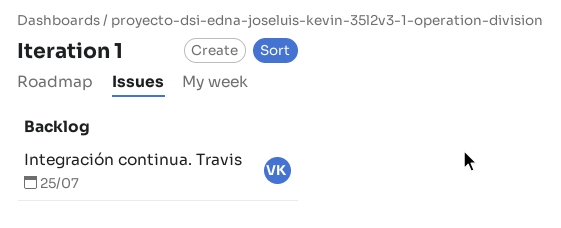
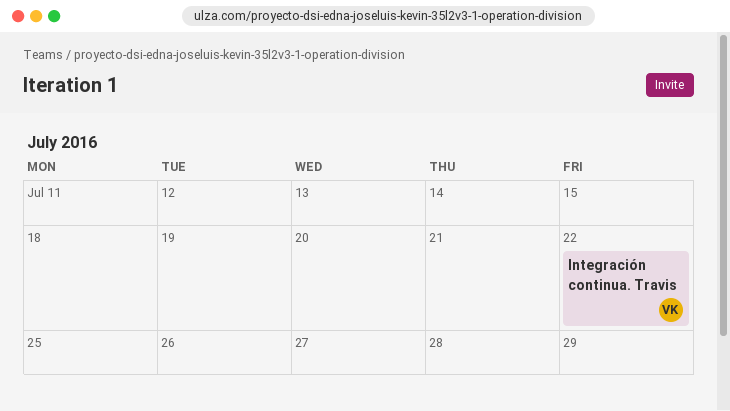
Integración continua. Travis, due: Jul 25 -> Jul 22

